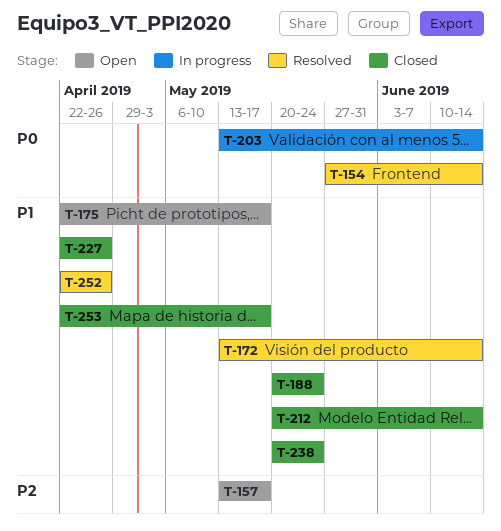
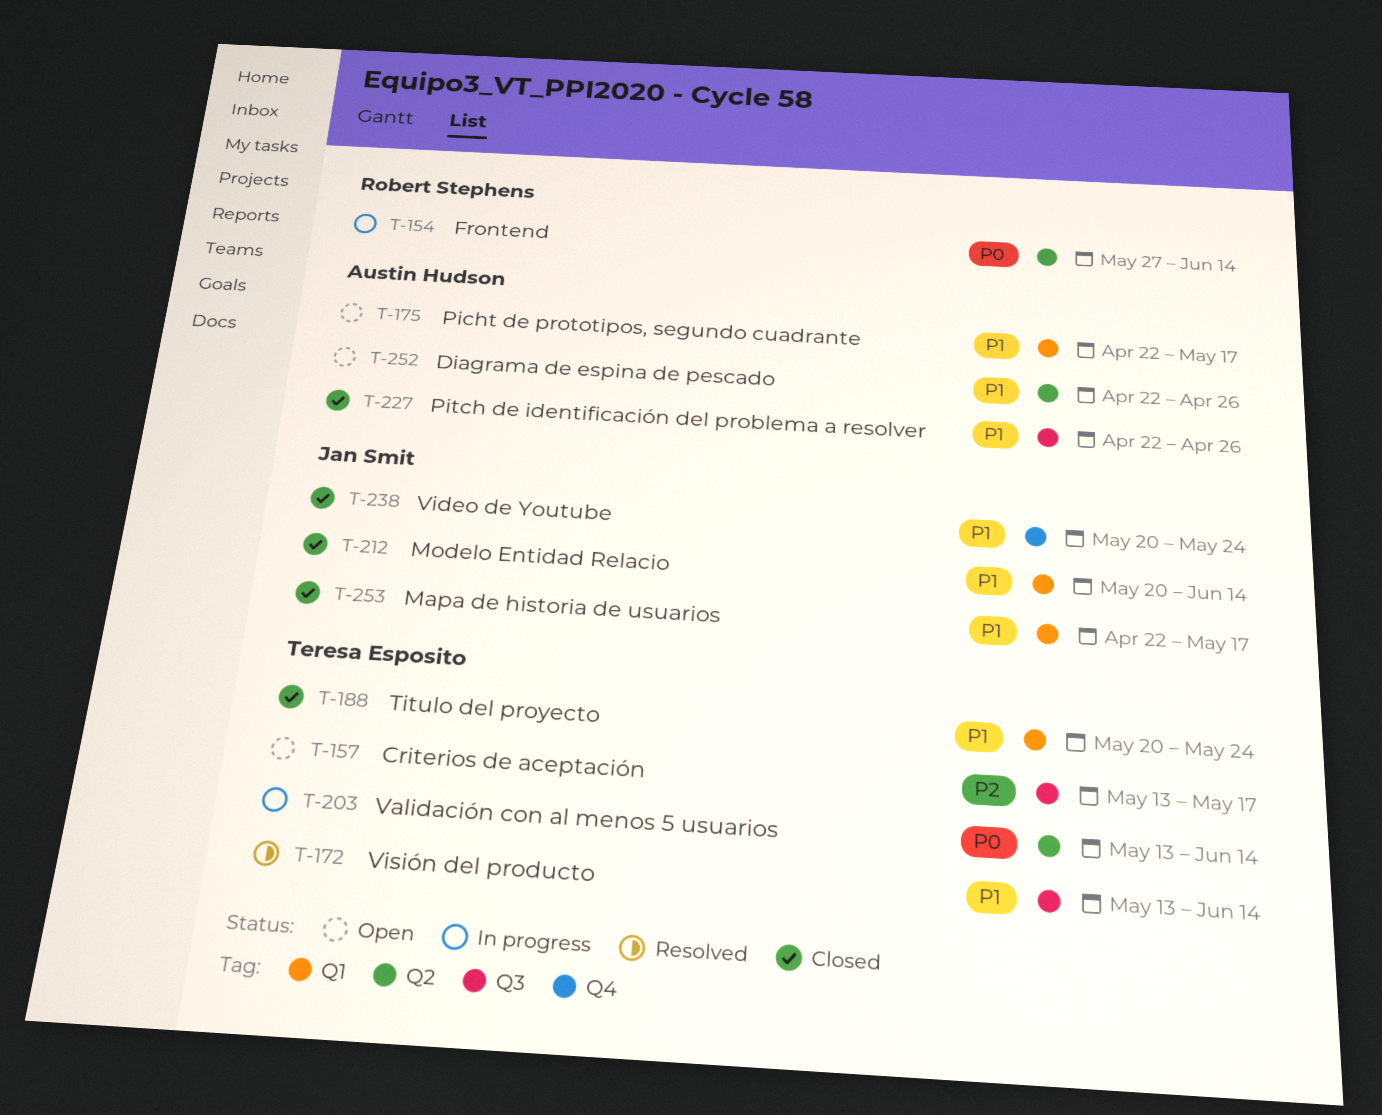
T-154, status: Resolved -> In progress
T-252, status: Resolved -> Open

